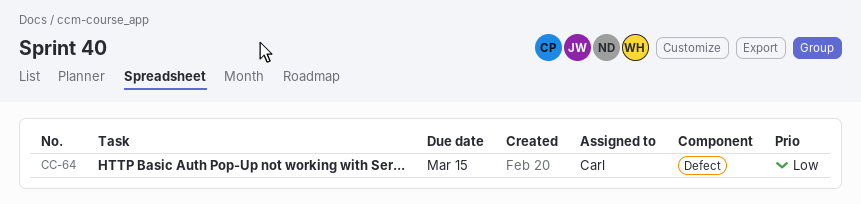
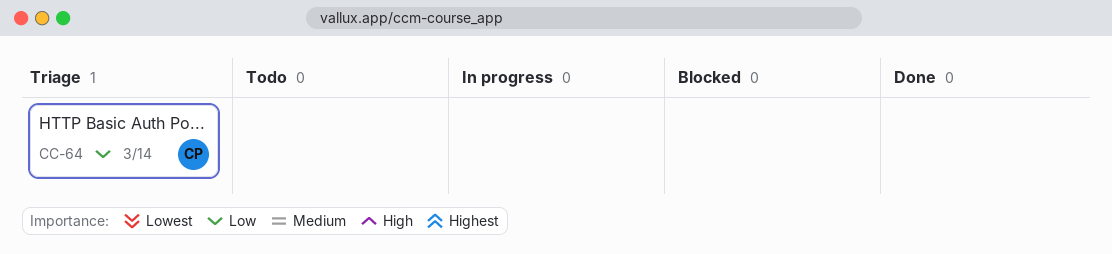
CC-64, due: Mar 15 -> Mar 14

